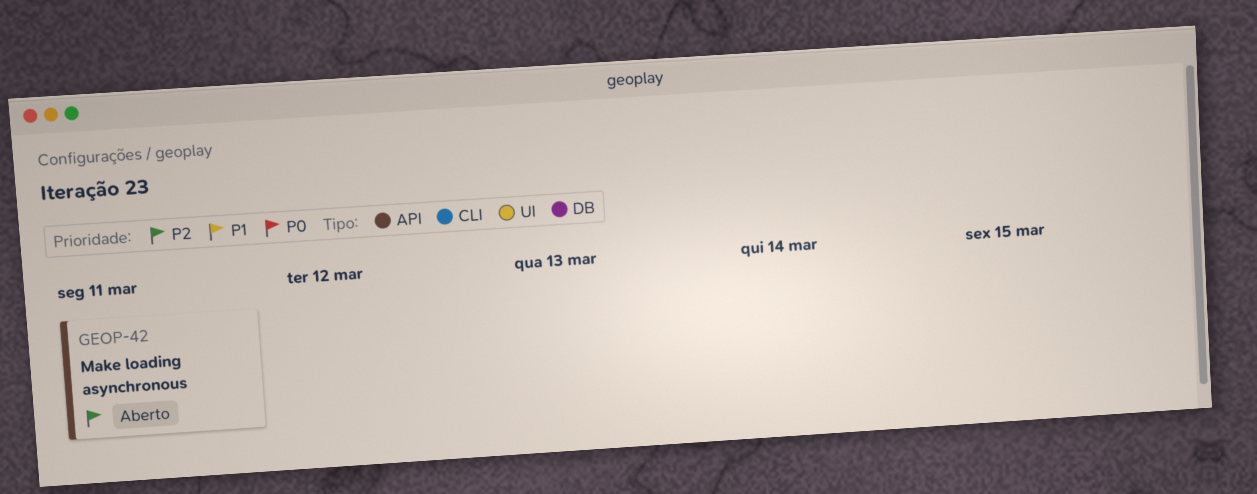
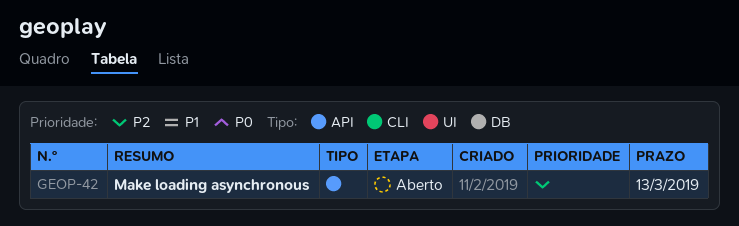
GEOP-42, due: Mar 11 -> Mar 13

